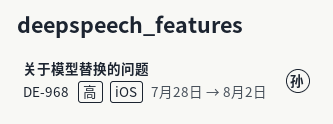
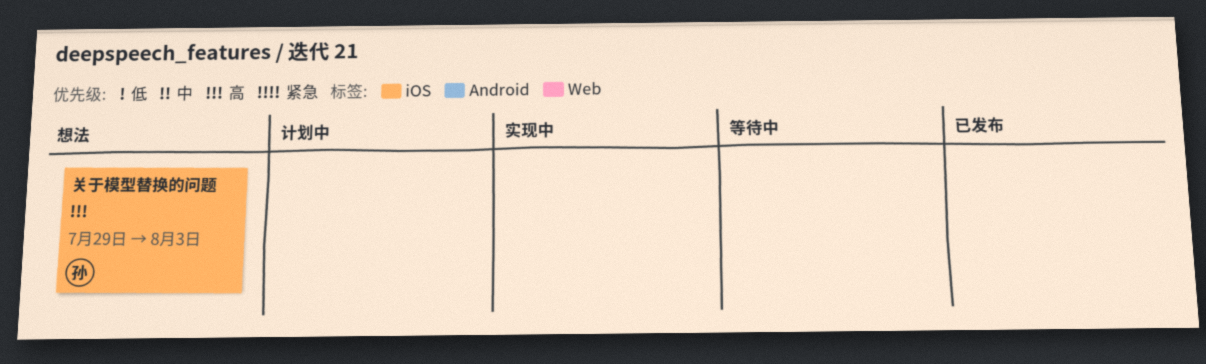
关于模型替换的问题, start: Jul 28 -> Jul 29
关于模型替换的问题, due: Aug 2 -> Aug 3

